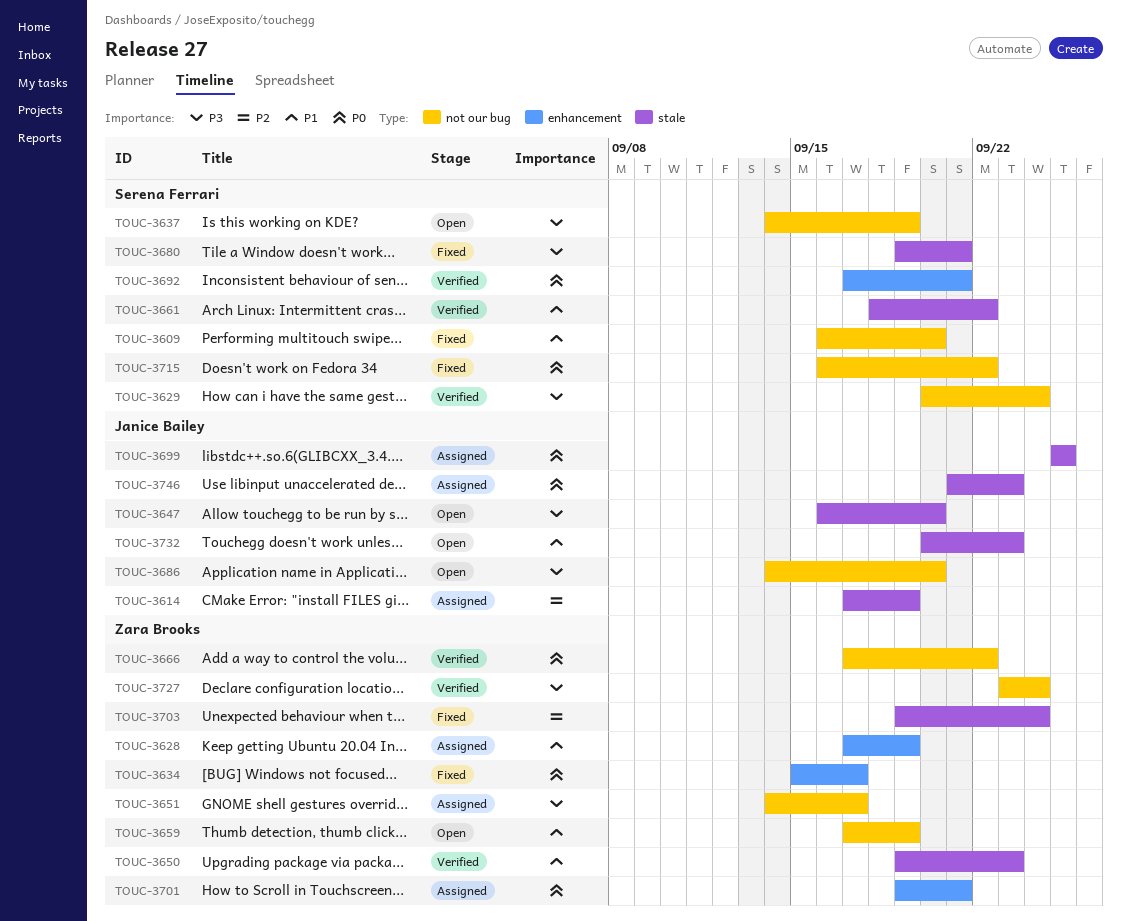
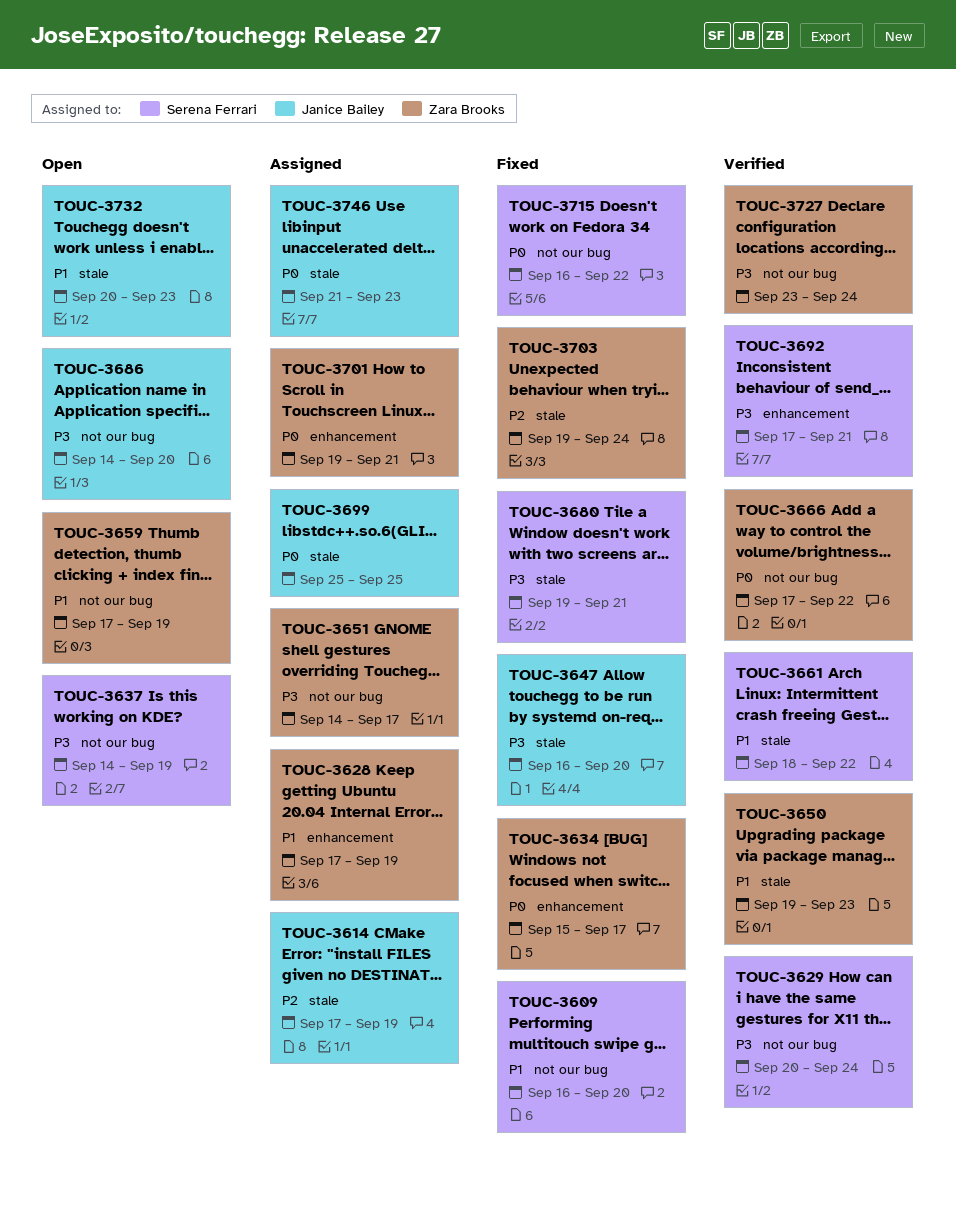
TOUC-3647, status: Open -> Fixed
TOUC-3692, priority: P0 -> P3

